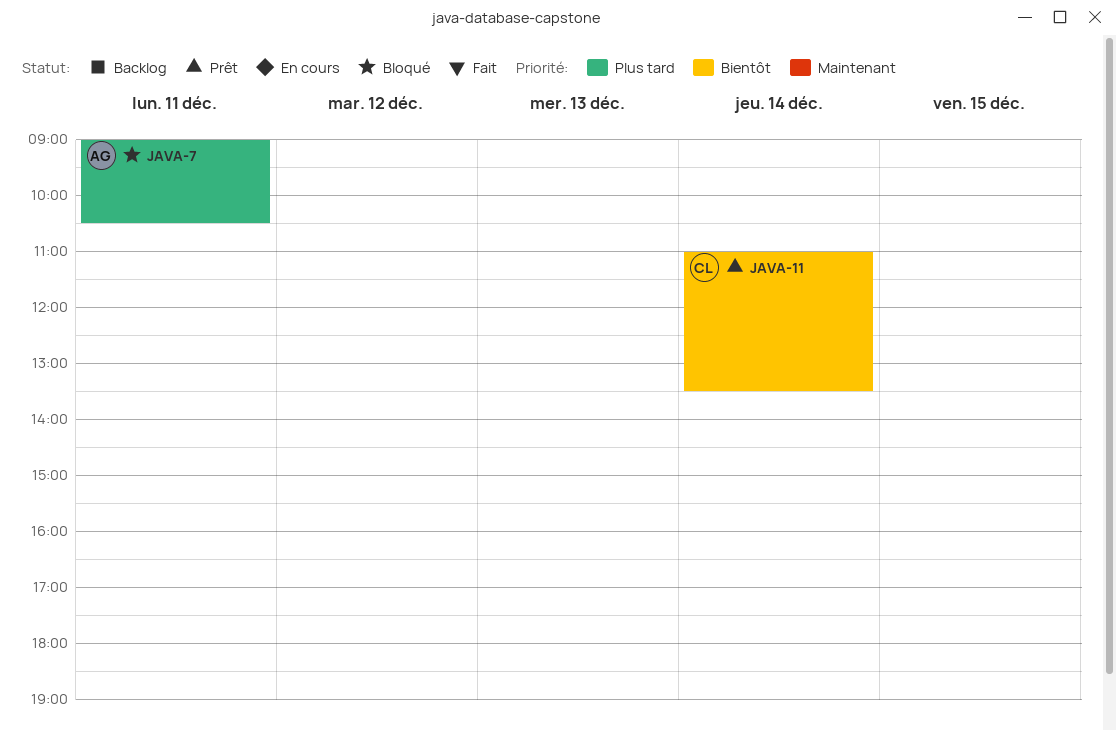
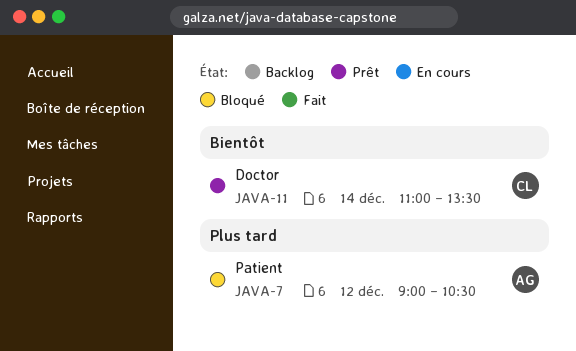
JAVA-7, day: Dec 11 -> Dec 12

